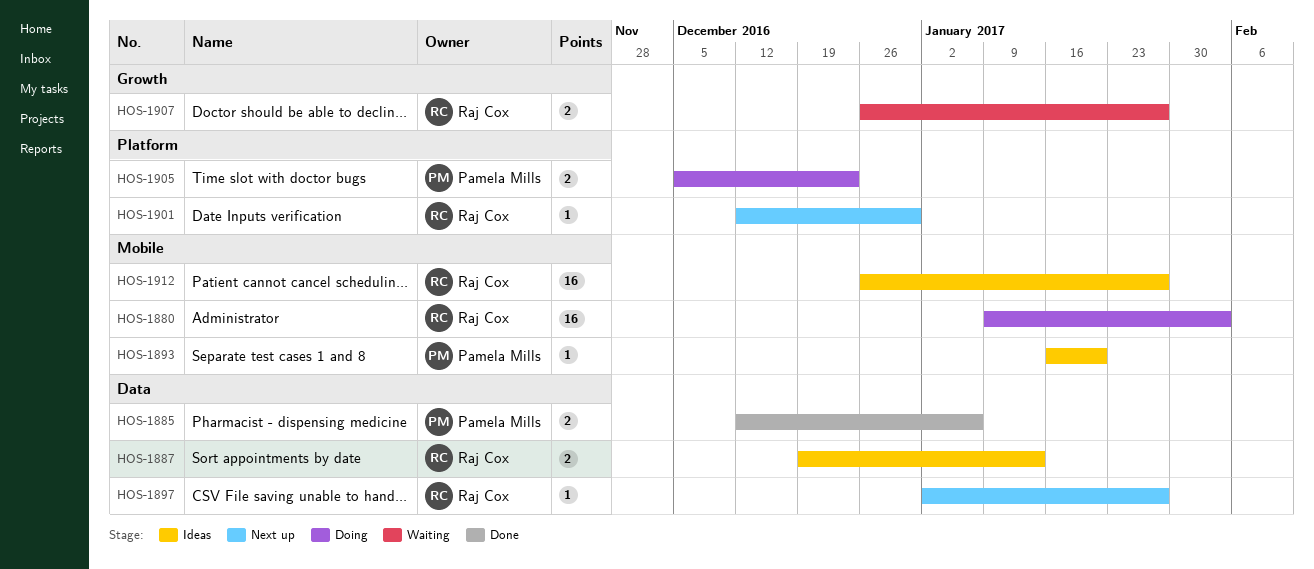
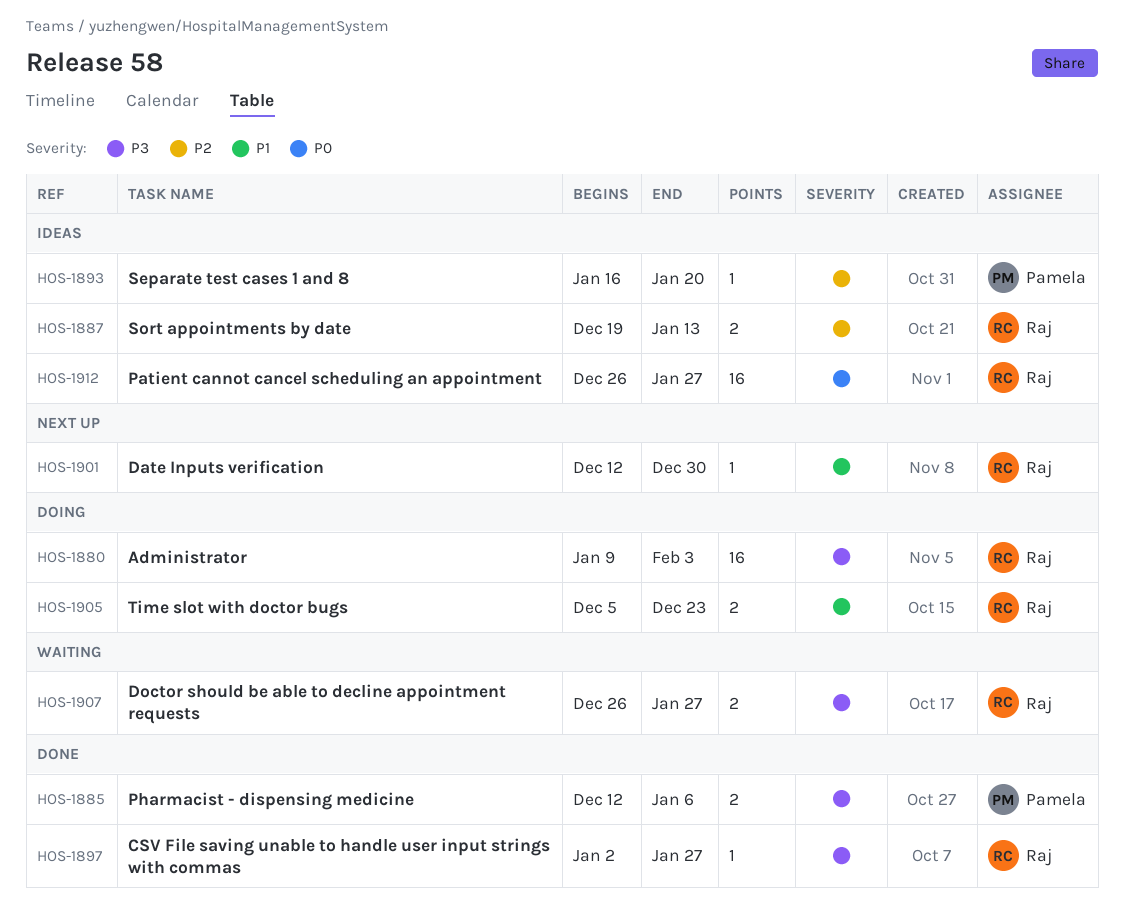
HOS-1897, status: Next up -> Done
HOS-1905, owner: Pamela Mills -> Raj Cox

